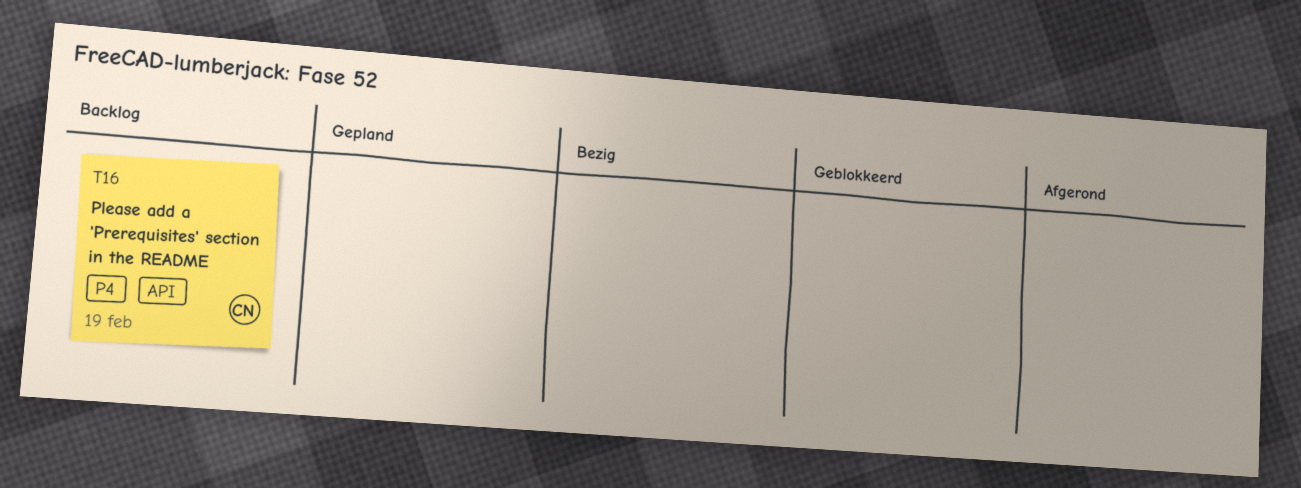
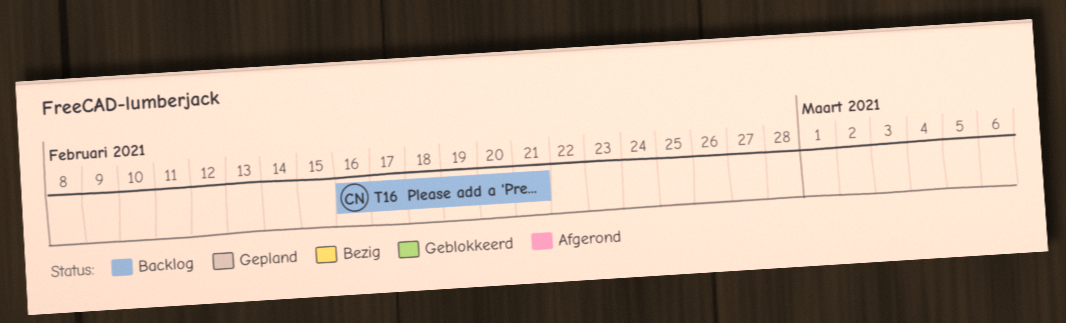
T16, due: Feb 19 -> Feb 21

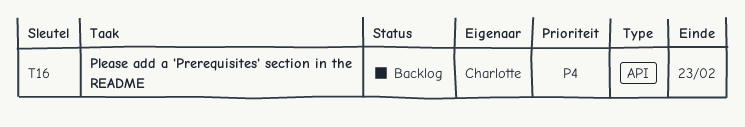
T16, due: Feb 21 -> Feb 23

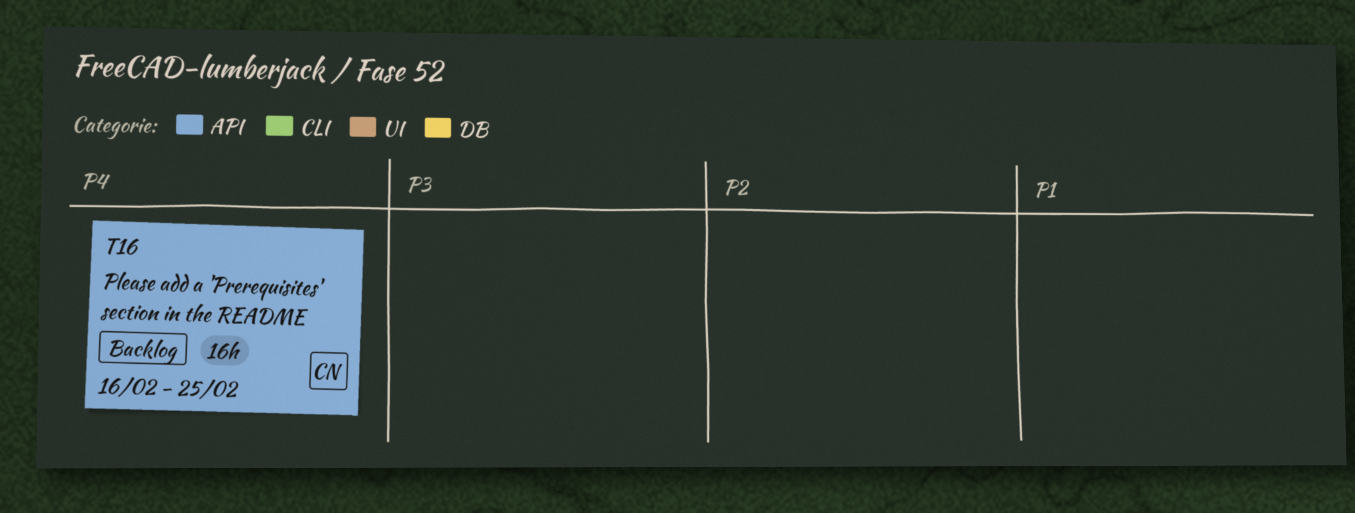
T16, due: Feb 23 -> Feb 25

